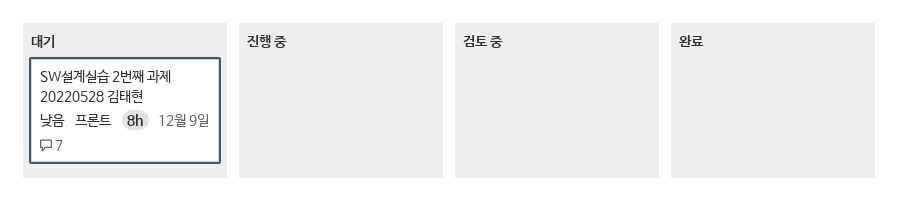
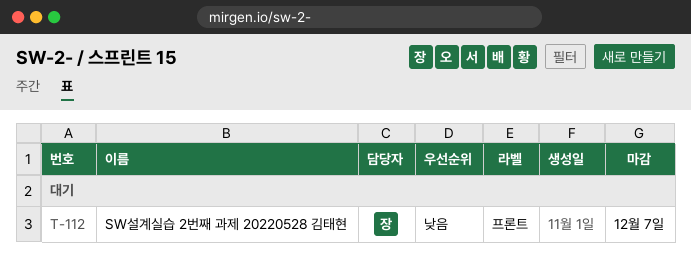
SW설계실습 2번째 과제 20220528 김태현, due: Dec 9 -> Dec 7

